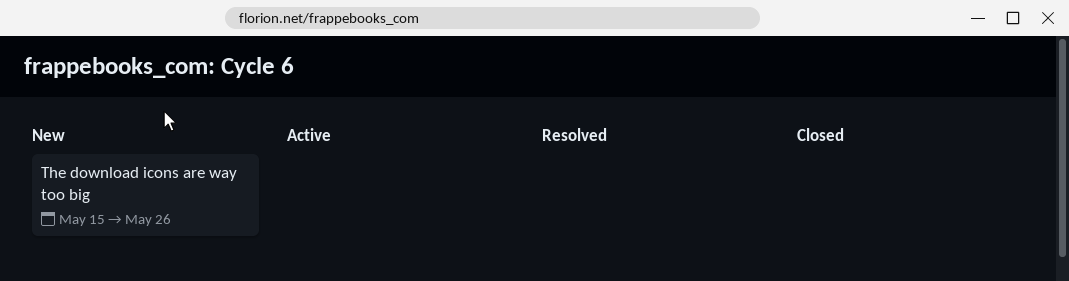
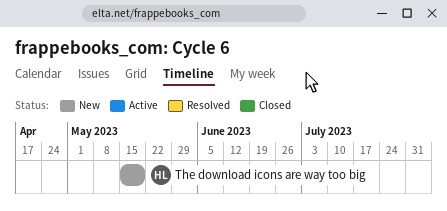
The download icons are way too big, due: May 26 -> May 19

